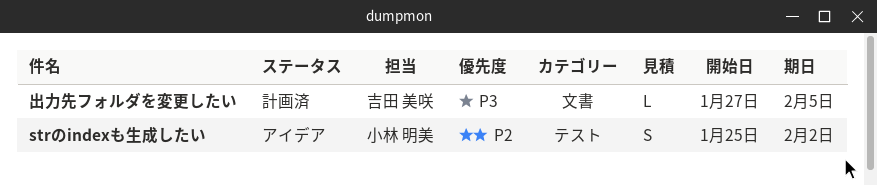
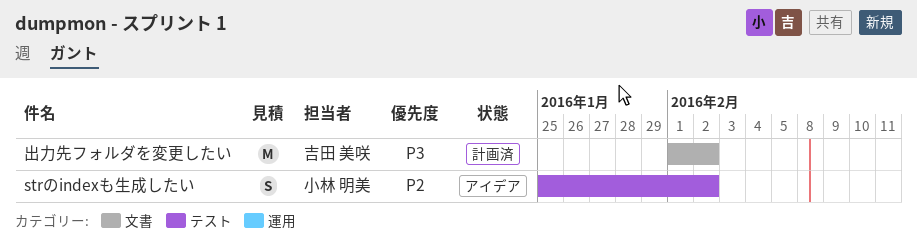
出力先フォルダを変更したい, estimate: L -> M
出力先フォルダを変更したい, start: Jan 27 -> Feb 1
出力先フォルダを変更したい, due: Feb 5 -> Feb 2

